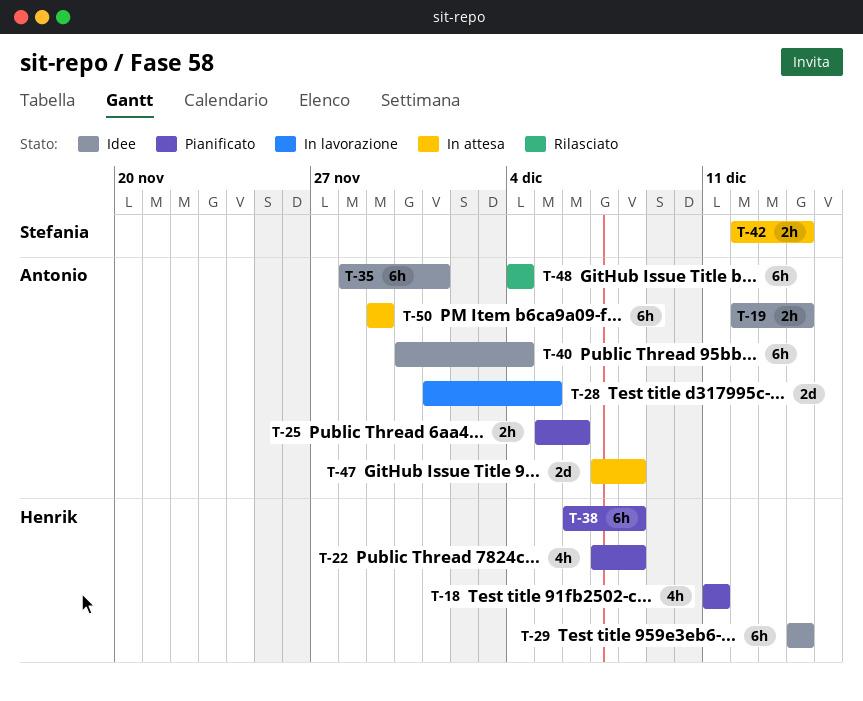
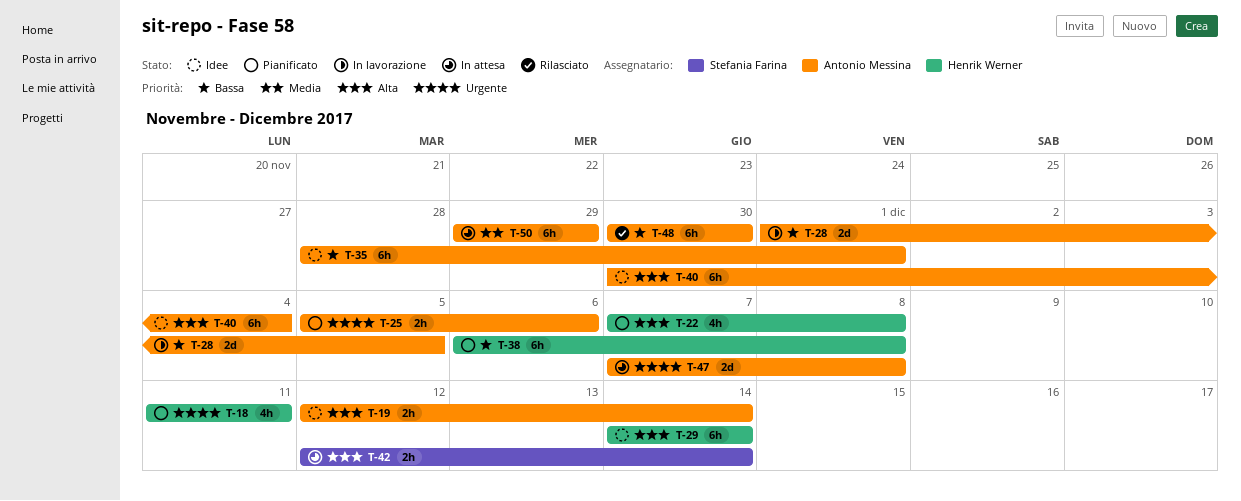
T-48, start: Dec 4 -> Nov 30
T-48, due: Dec 4 -> Nov 30

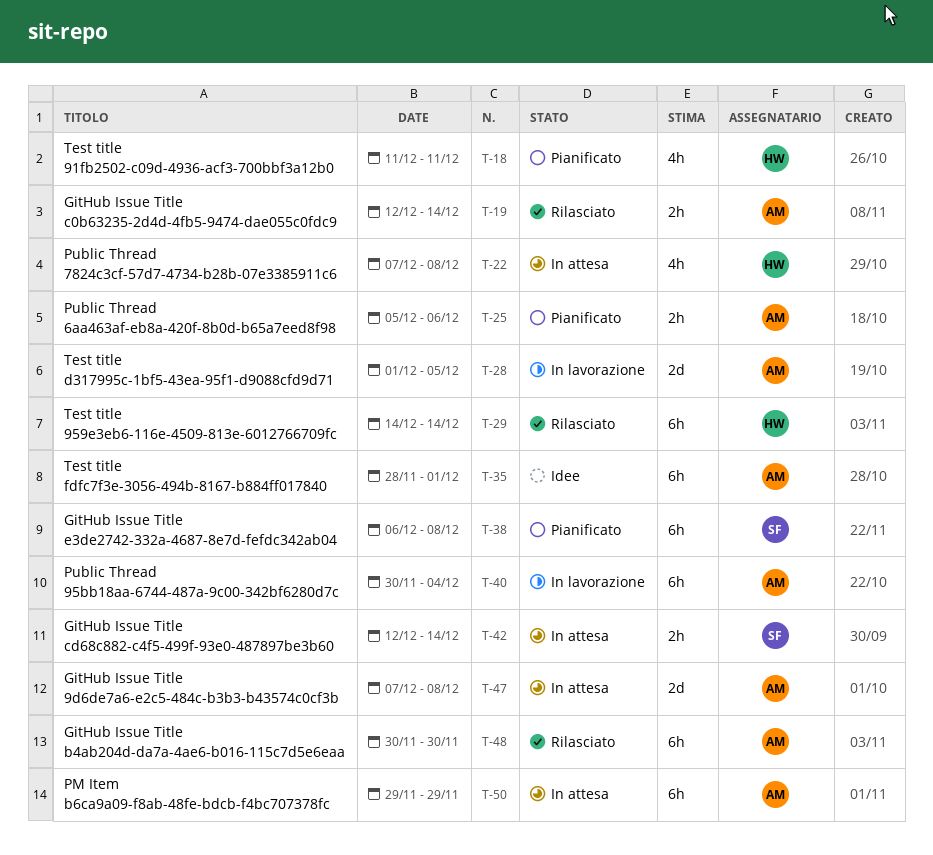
T-19, status: Idee -> Rilasciato
T-22, status: Pianificato -> In attesa
T-29, status: Idee -> Rilasciato
T-38, owner: Henrik Werner -> Stefania Farina
T-40, status: Idee -> In lavorazione

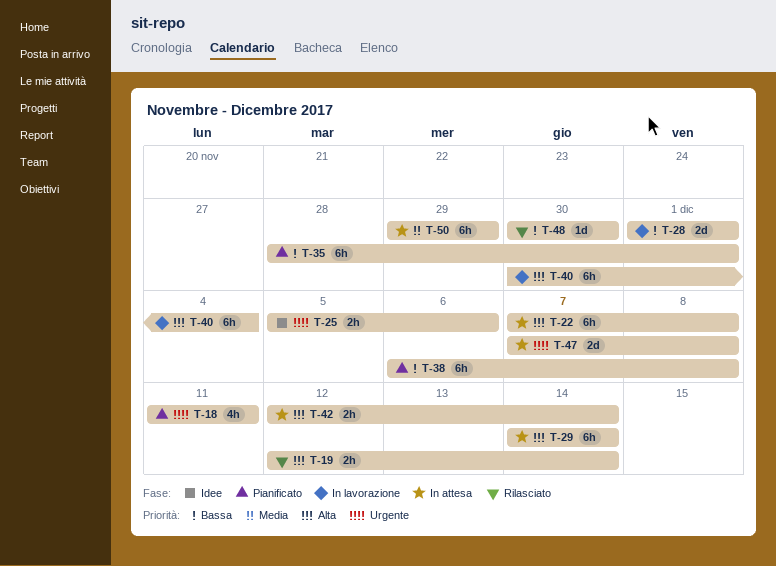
T-22, estimate: 4h -> 6h
T-25, status: Pianificato -> Idee
T-28, due: Dec 5 -> Dec 1
T-29, status: Rilasciato -> In attesa
T-35, status: Idee -> Pianificato
T-48, estimate: 6h -> 1d

